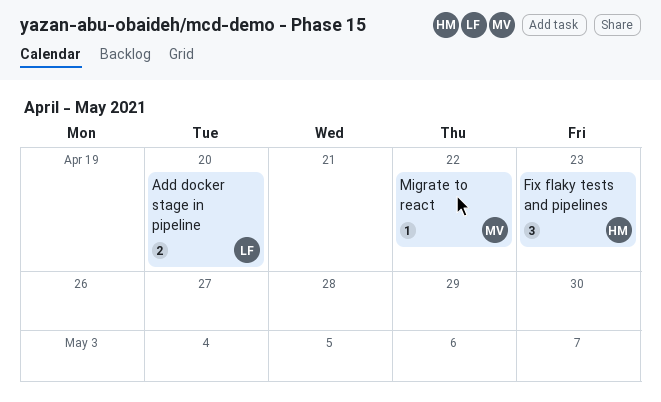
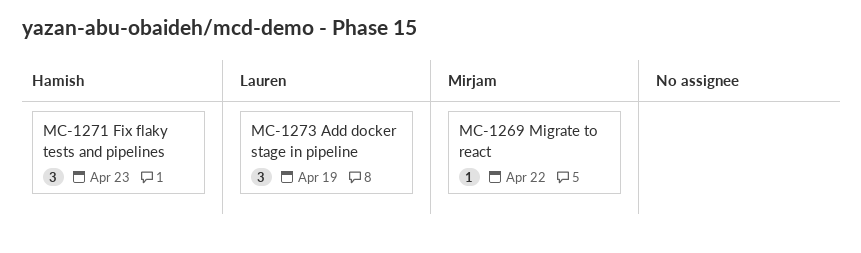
Add docker stage in pipeline, estimate: 2 -> 3
Add docker stage in pipeline, due: Apr 20 -> Apr 19

